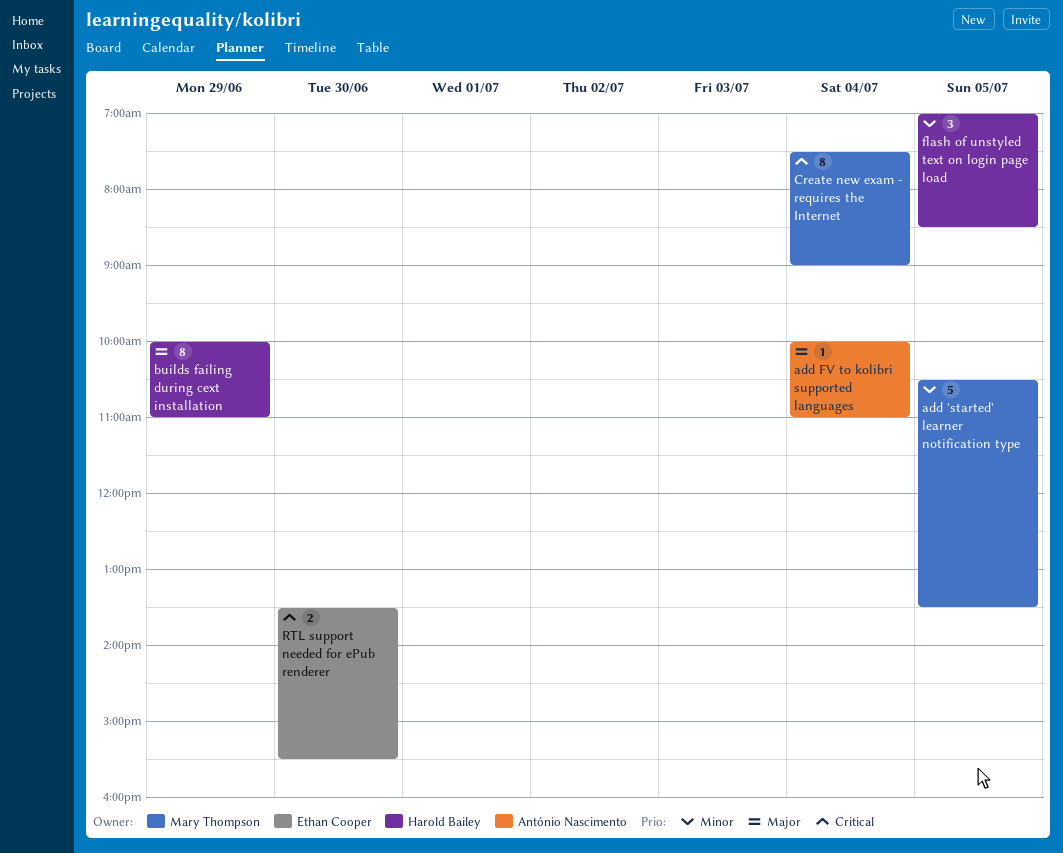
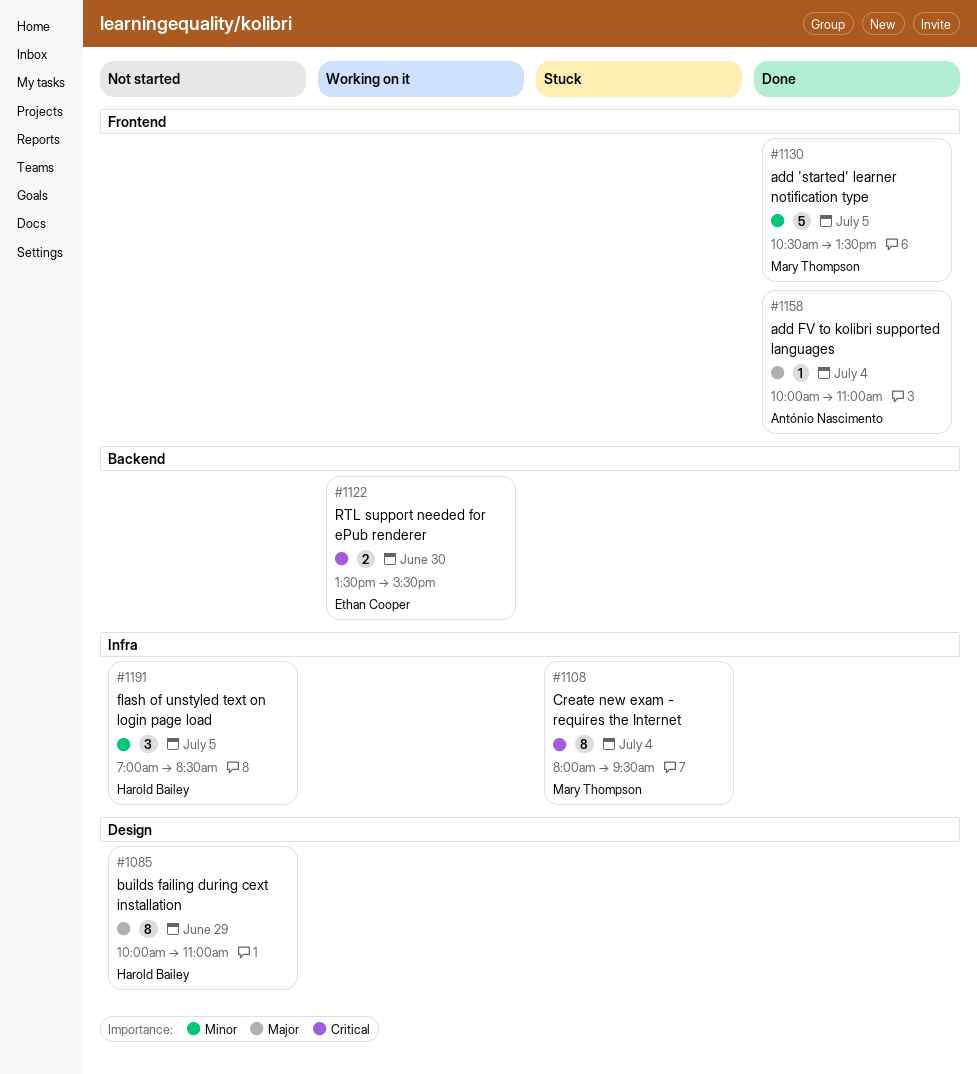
Create new exam - requires the Internet, begins: 07:30 -> 08:00
Create new exam - requires the Internet, ends: 09:00 -> 09:30

